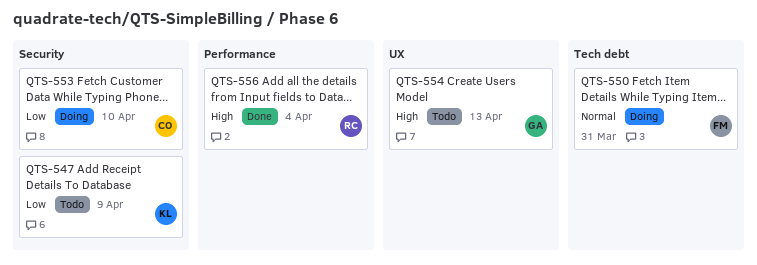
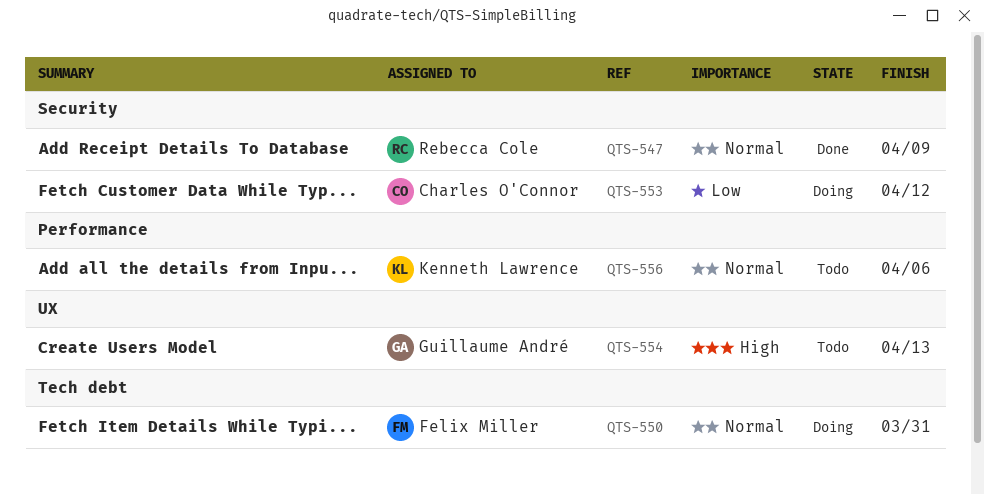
QTS-547, status: Todo -> Done
QTS-547, owner: Kenneth Lawrence -> Rebecca Cole
QTS-547, priority: Low -> Normal
QTS-553, due: Apr 10 -> Apr 12
QTS-556, status: Done -> Todo
QTS-556, owner: Rebecca Cole -> Kenneth Lawrence
QTS-556, priority: High -> Normal
QTS-556, due: Apr 4 -> Apr 6

